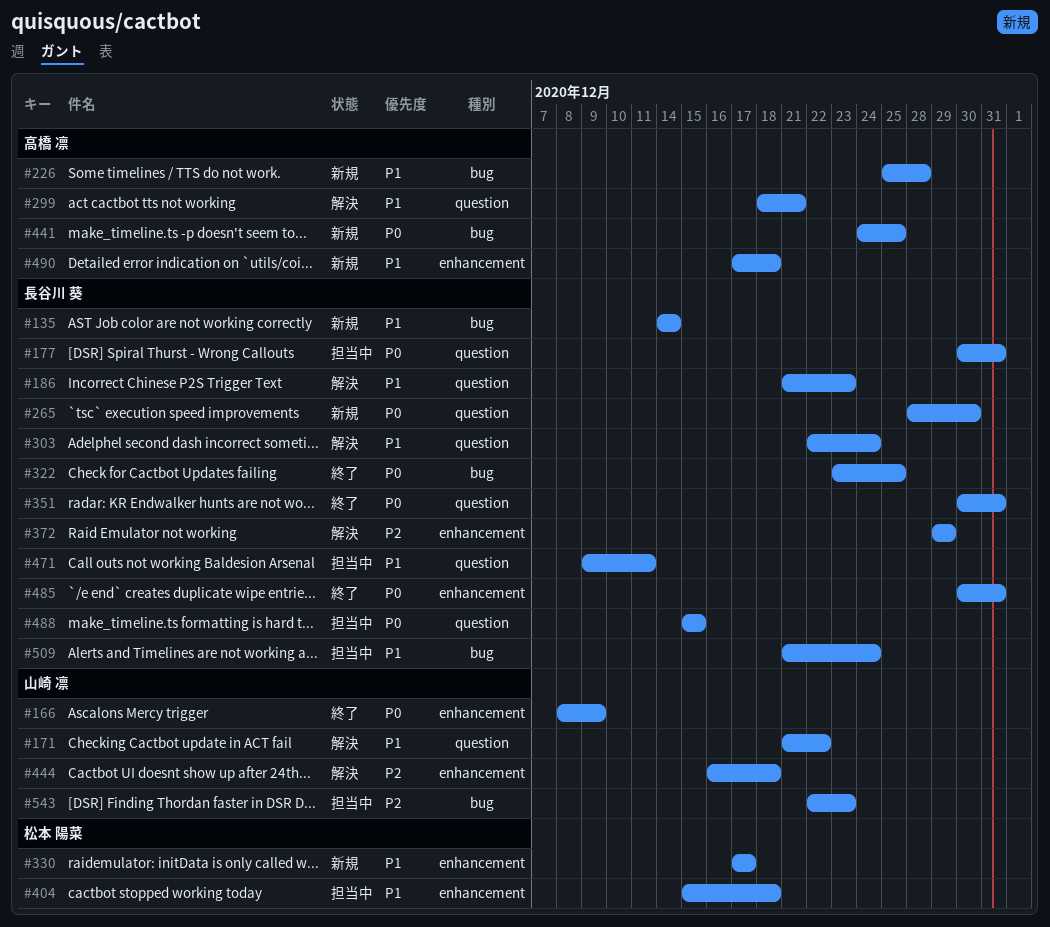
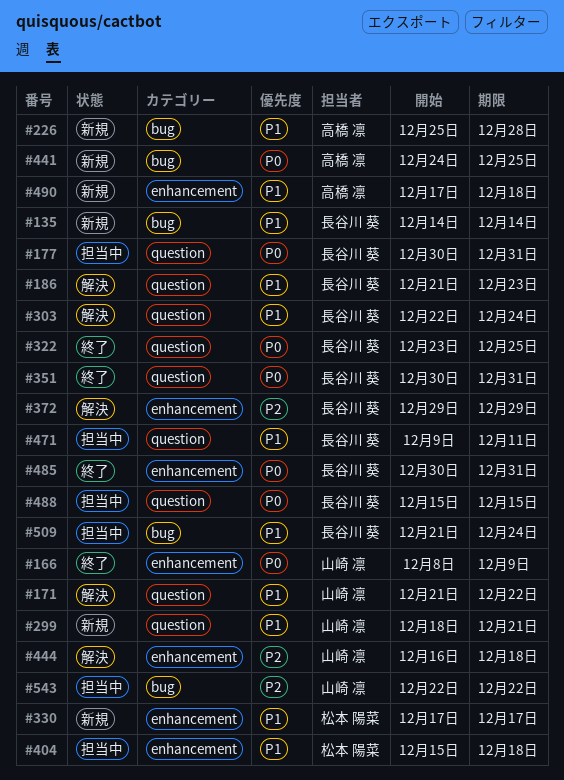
#265: present -> none
#299, status: 解決 -> 新規
#299, owner: 高橋 凛 -> 山崎 凛
#322, label: bug -> question
#543, due: Dec 23 -> Dec 22

